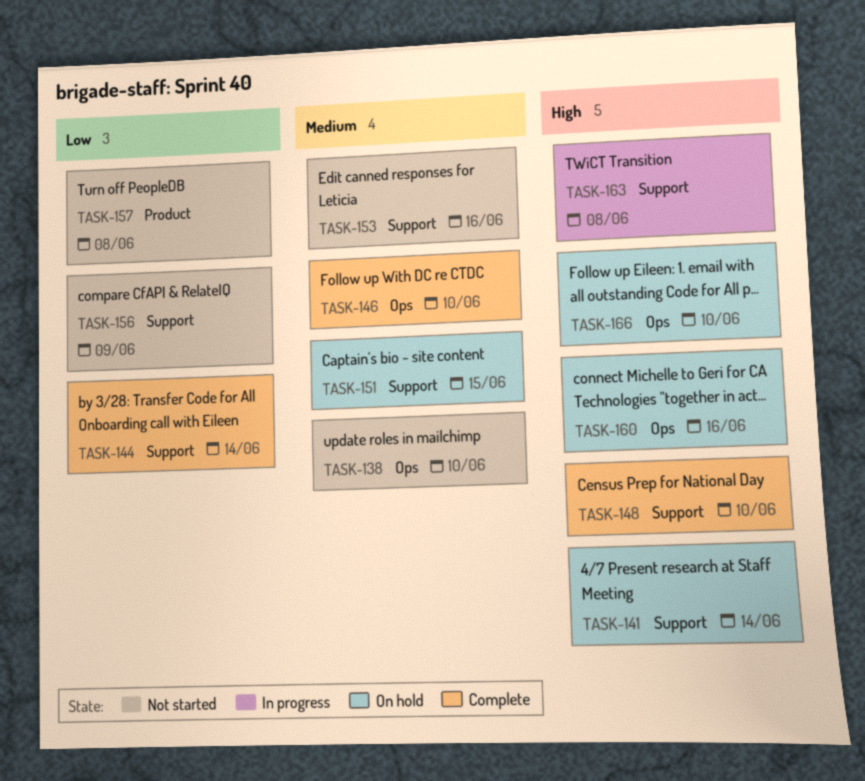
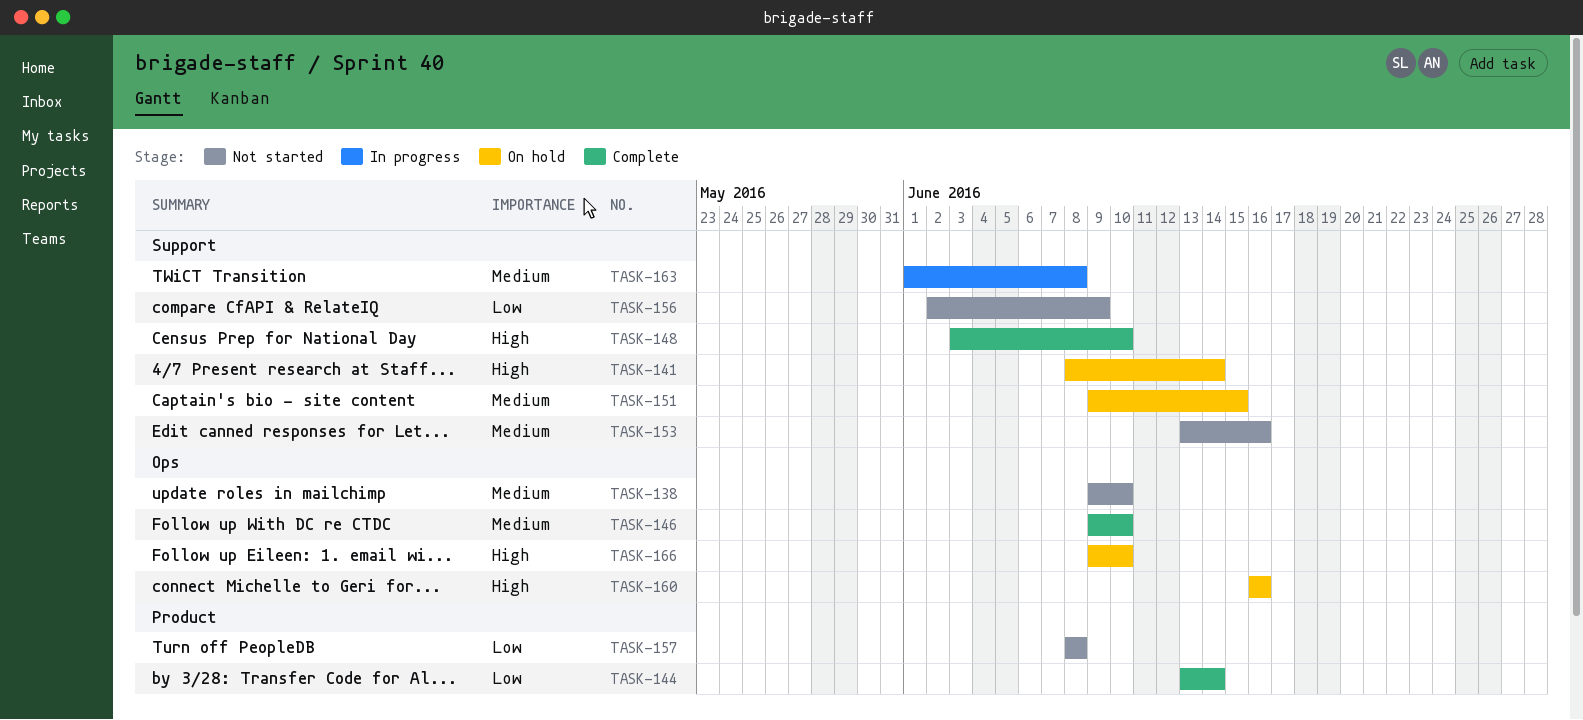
TASK-144, label: Support -> Product
TASK-163, priority: High -> Medium

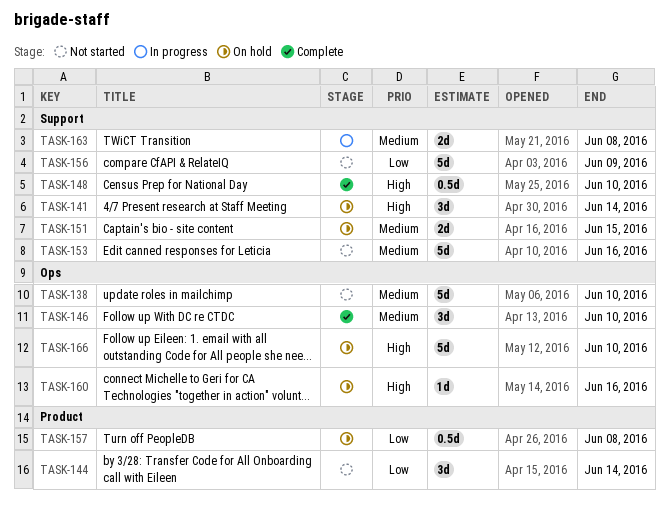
TASK-144, status: Complete -> Not started
TASK-157, status: Not started -> On hold

